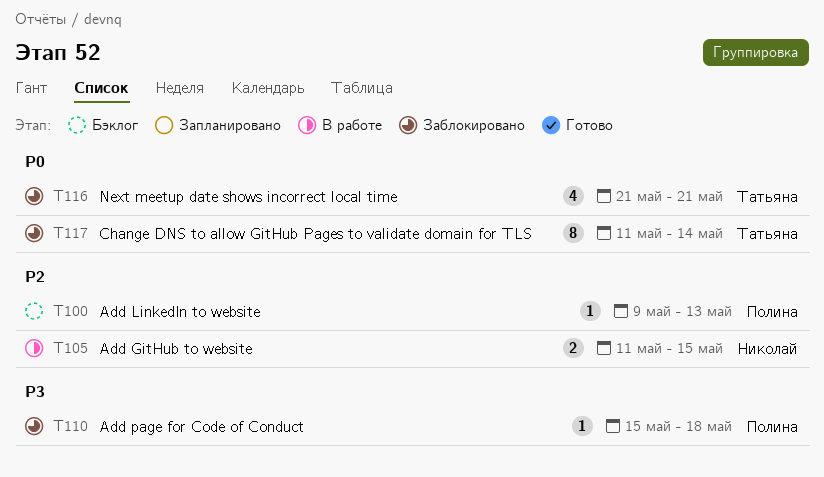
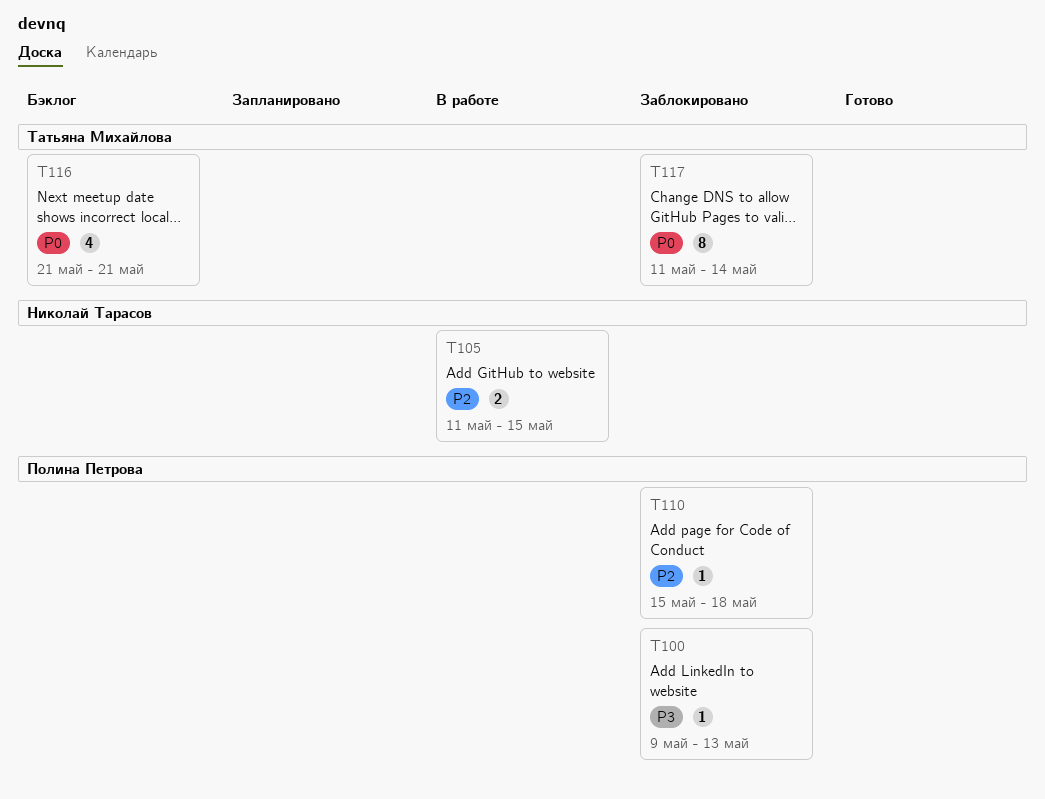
T100, status: Бэклог -> Заблокировано
T100, priority: P2 -> P3
T110, priority: P3 -> P2
T116, status: Заблокировано -> Бэклог

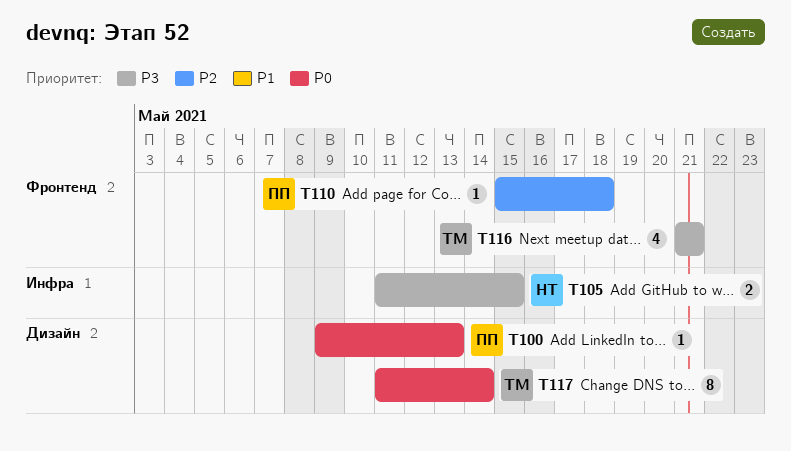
T100, priority: P3 -> P0
T105, priority: P2 -> P3
T116, priority: P0 -> P3

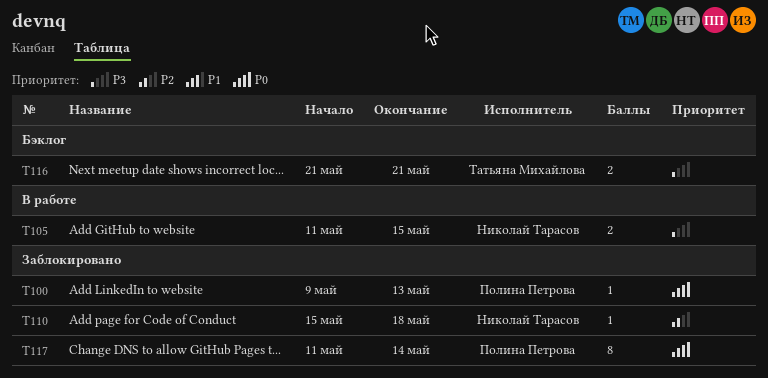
T110, owner: Полина Петрова -> Николай Тарасов
T116, estimate: 4 -> 2
T117, owner: Татьяна Михайлова -> Полина Петрова

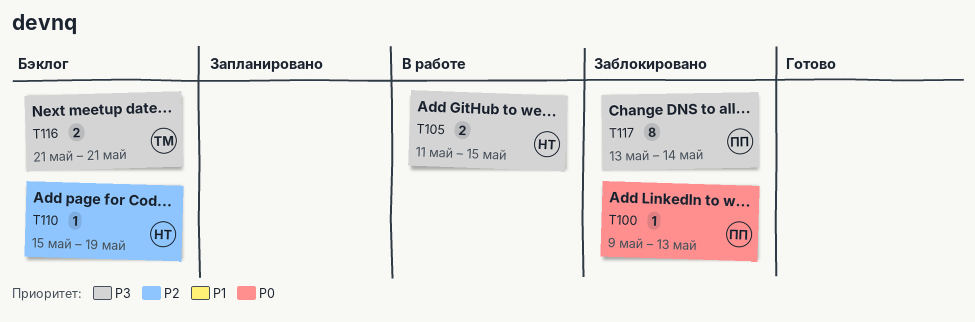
T110, status: Заблокировано -> Бэклог
T110, due: May 18 -> May 19
T117, priority: P0 -> P3
T117, start: May 11 -> May 13

